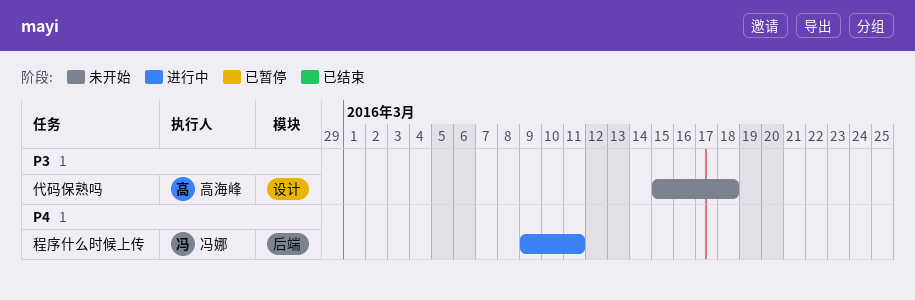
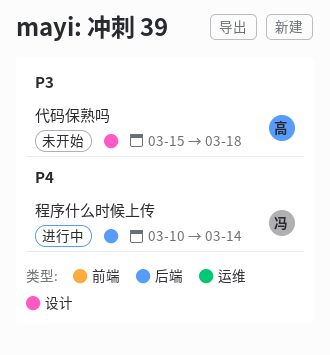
程序什么时候上传, start: Mar 9 -> Mar 10
程序什么时候上传, due: Mar 11 -> Mar 14

